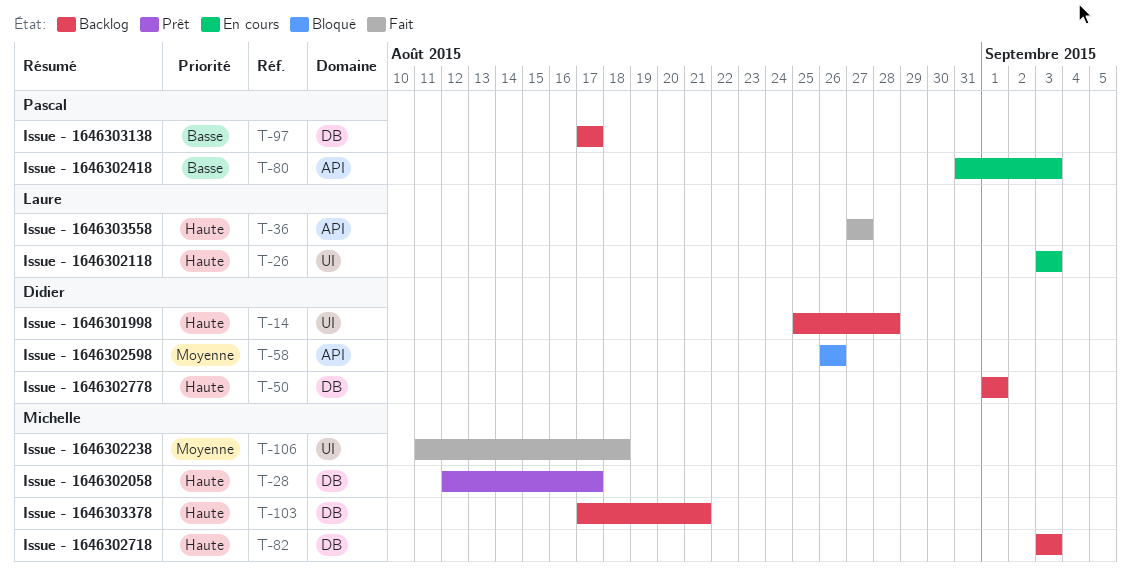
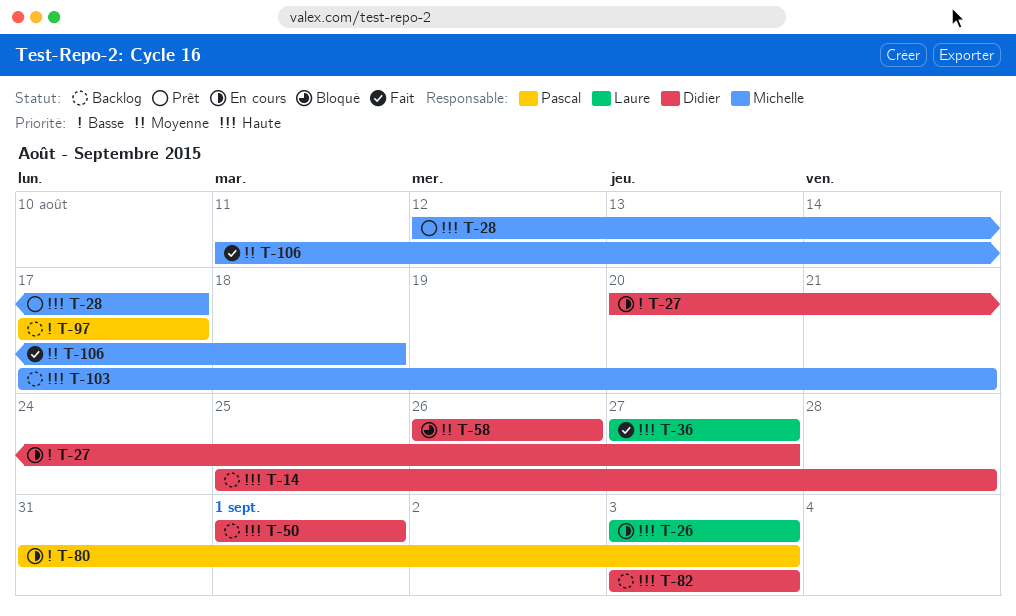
T-27: none -> present
T-82, owner: Michelle -> Didier

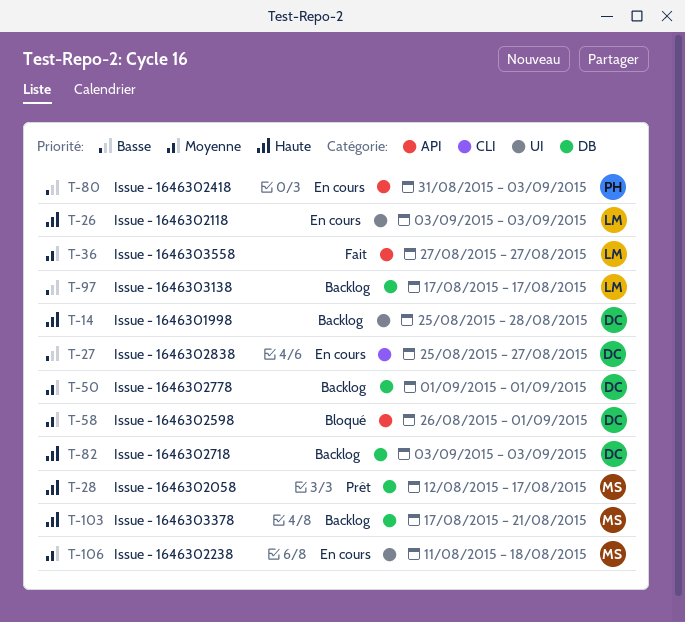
T-27, start: Aug 20 -> Aug 25
T-36, priority: Haute -> Moyenne
T-50, priority: Haute -> Moyenne
T-58, due: Aug 26 -> Sep 1
T-97, owner: Pascal -> Laure
T-106, status: Fait -> En cours

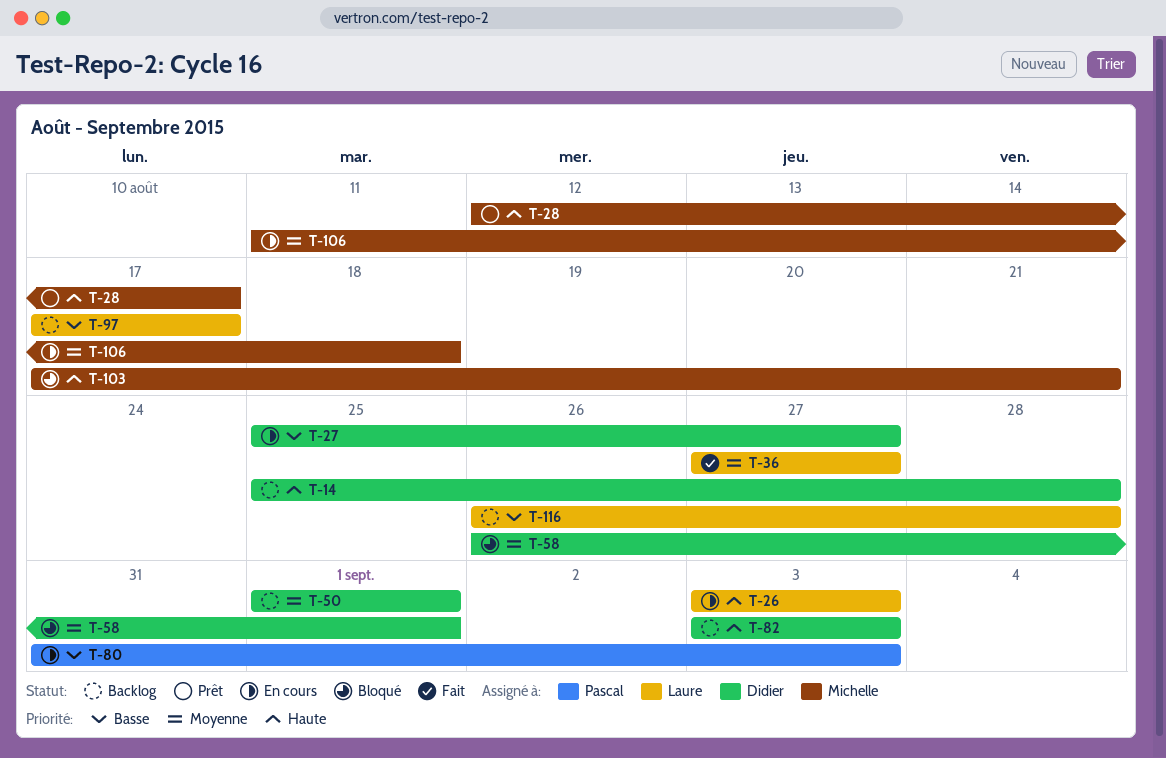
T-103, status: Backlog -> Bloqué
T-116: none -> present

